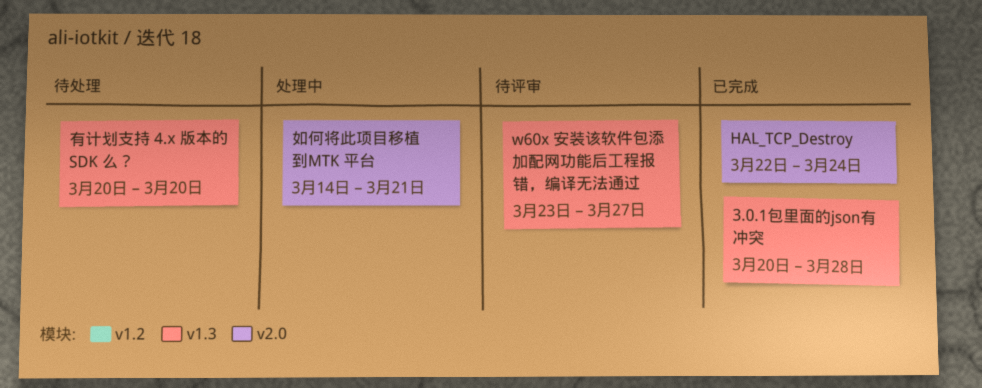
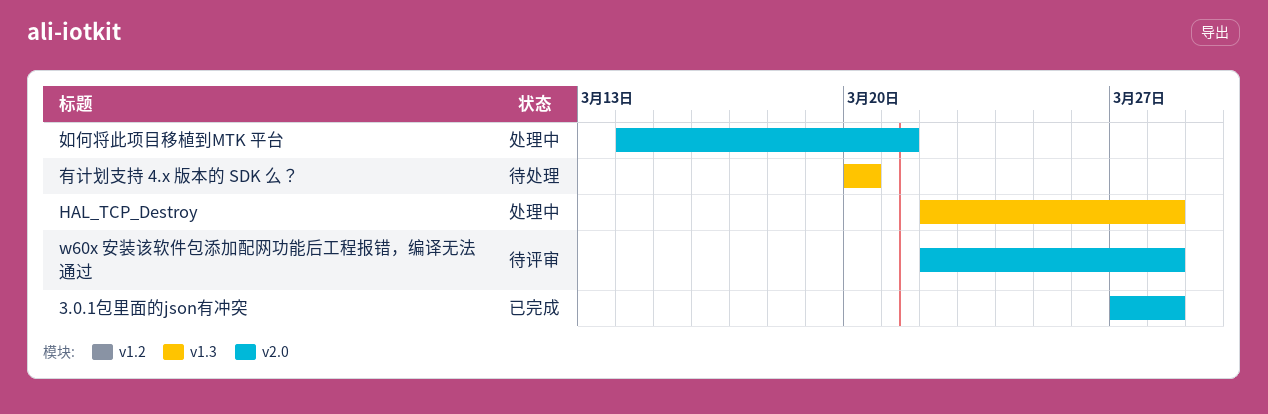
3.0.1包里面的json有冲突, label: v1.3 -> v2.0
3.0.1包里面的json有冲突, start: Mar 20 -> Mar 27
HAL_TCP_Destroy, status: 已完成 -> 处理中
HAL_TCP_Destroy, label: v2.0 -> v1.3
HAL_TCP_Destroy, due: Mar 24 -> Mar 28
w60x 安装该软件包添加配网功能后工程报错，编译无法通过, label: v1.3 -> v2.0
w60x 安装该软件包添加配网功能后工程报错，编译无法通过, start: Mar 23 -> Mar 22
w60x 安装该软件包添加配网功能后工程报错，编译无法通过, due: Mar 27 -> Mar 28

